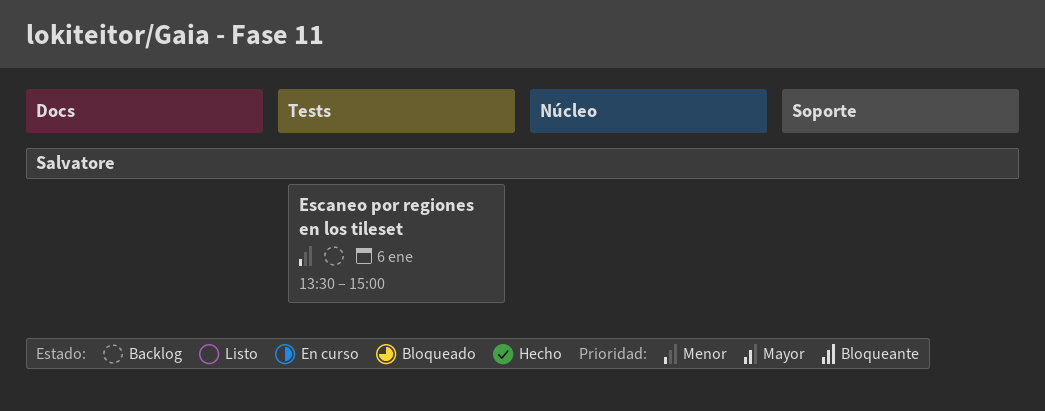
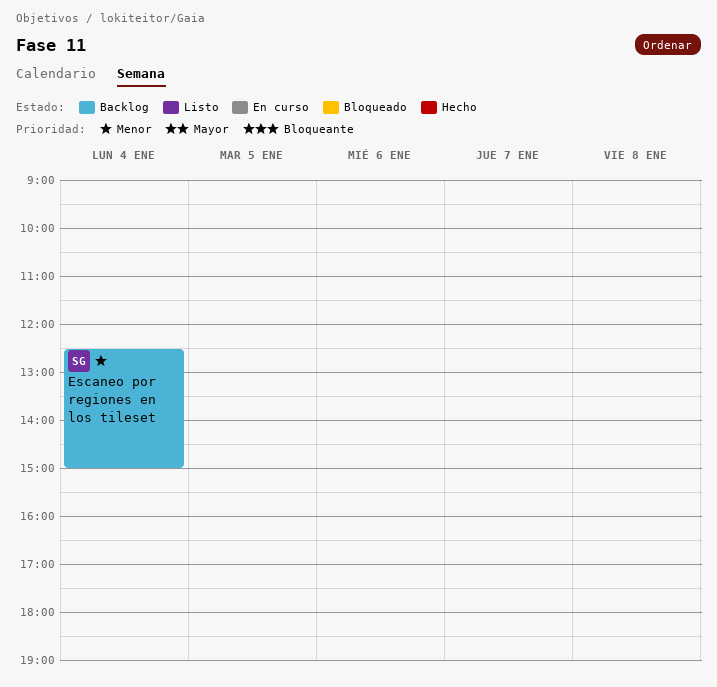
Escaneo por regiones en los tileset, day: Jan 6 -> Jan 4
Escaneo por regiones en los tileset, begins: 13:30 -> 12:30

